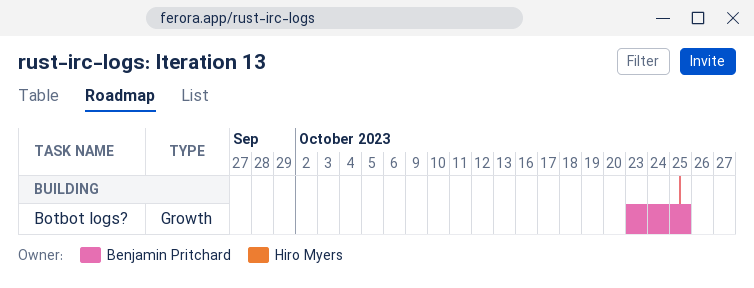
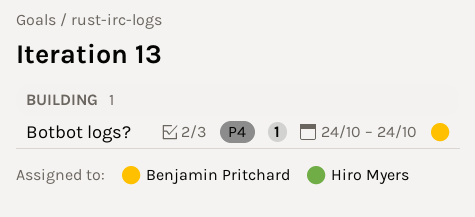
Botbot logs?, start: Oct 23 -> Oct 24
Botbot logs?, due: Oct 25 -> Oct 24

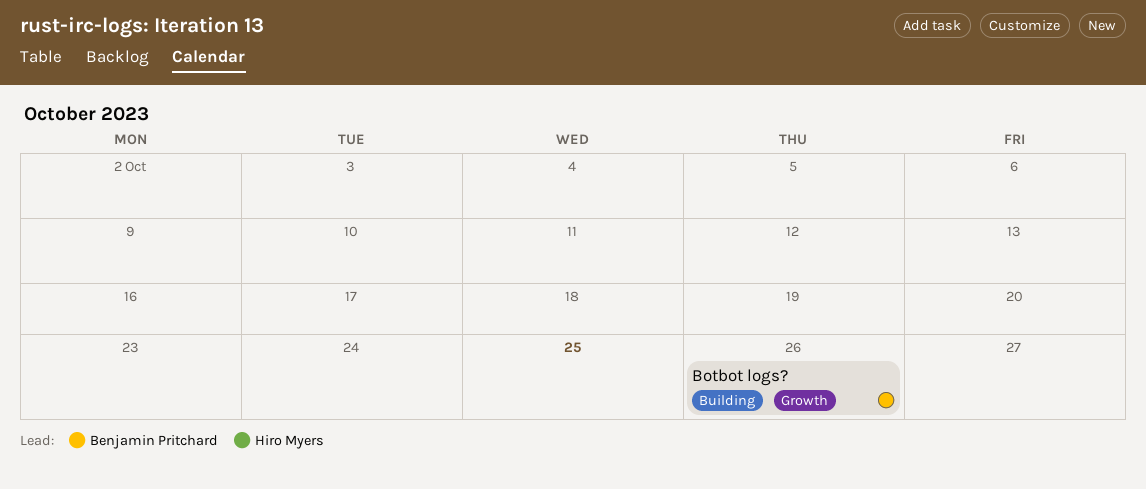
Botbot logs?, due: Oct 24 -> Oct 26

